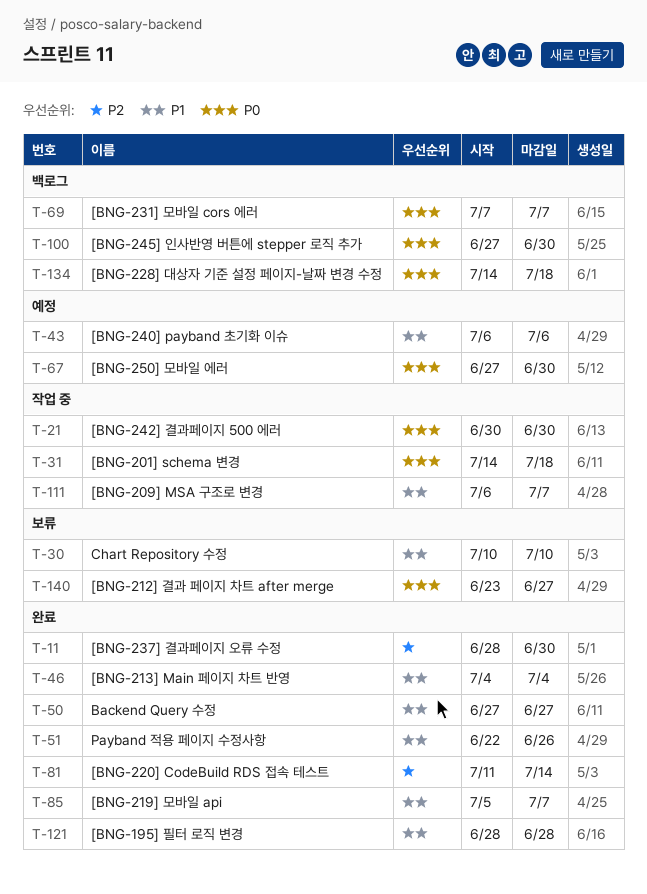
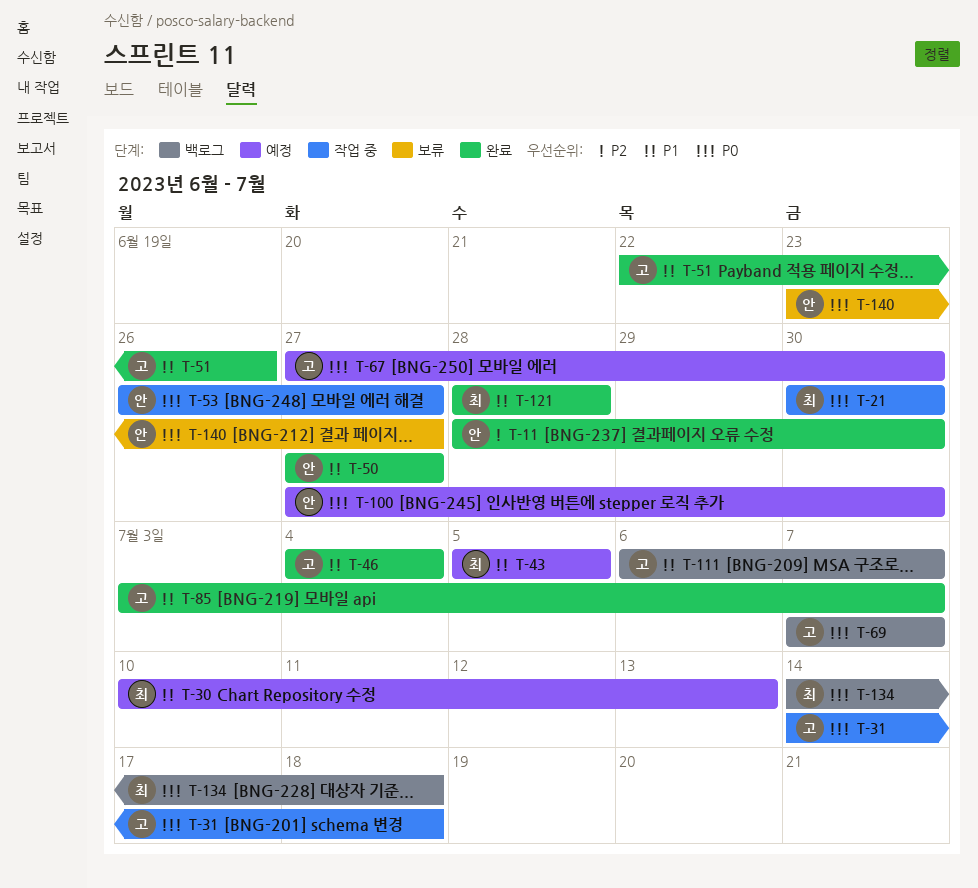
T-30, status: 보류 -> 예정
T-30, due: Jul 10 -> Jul 13
T-43, start: Jul 6 -> Jul 5
T-43, due: Jul 6 -> Jul 5
T-53: none -> present
T-81: present -> none
T-85, start: Jul 5 -> Jul 3
T-100, status: 백로그 -> 예정
T-111, status: 작업 중 -> 백로그

